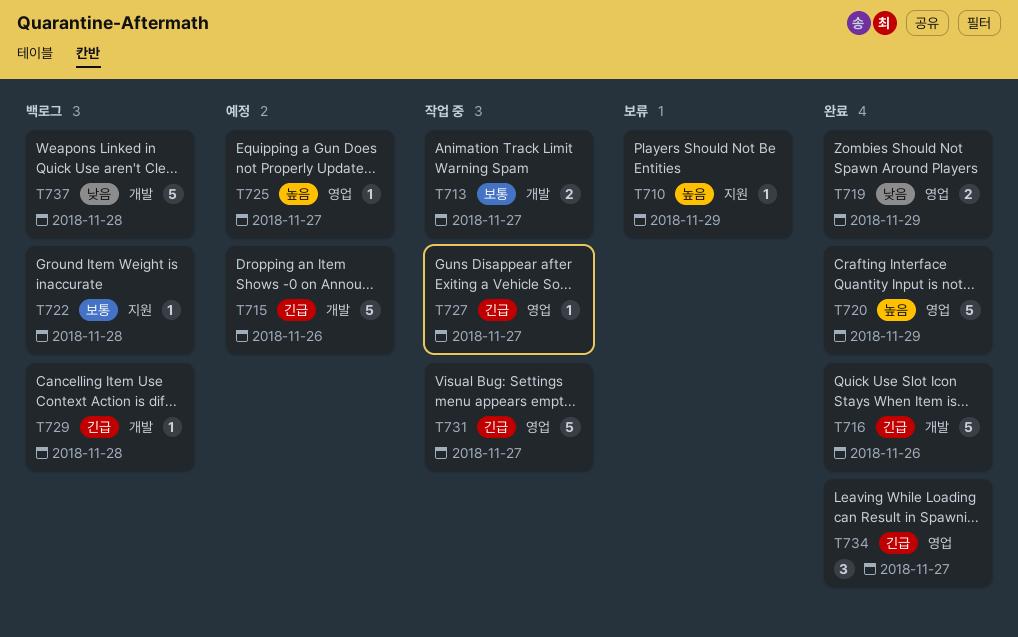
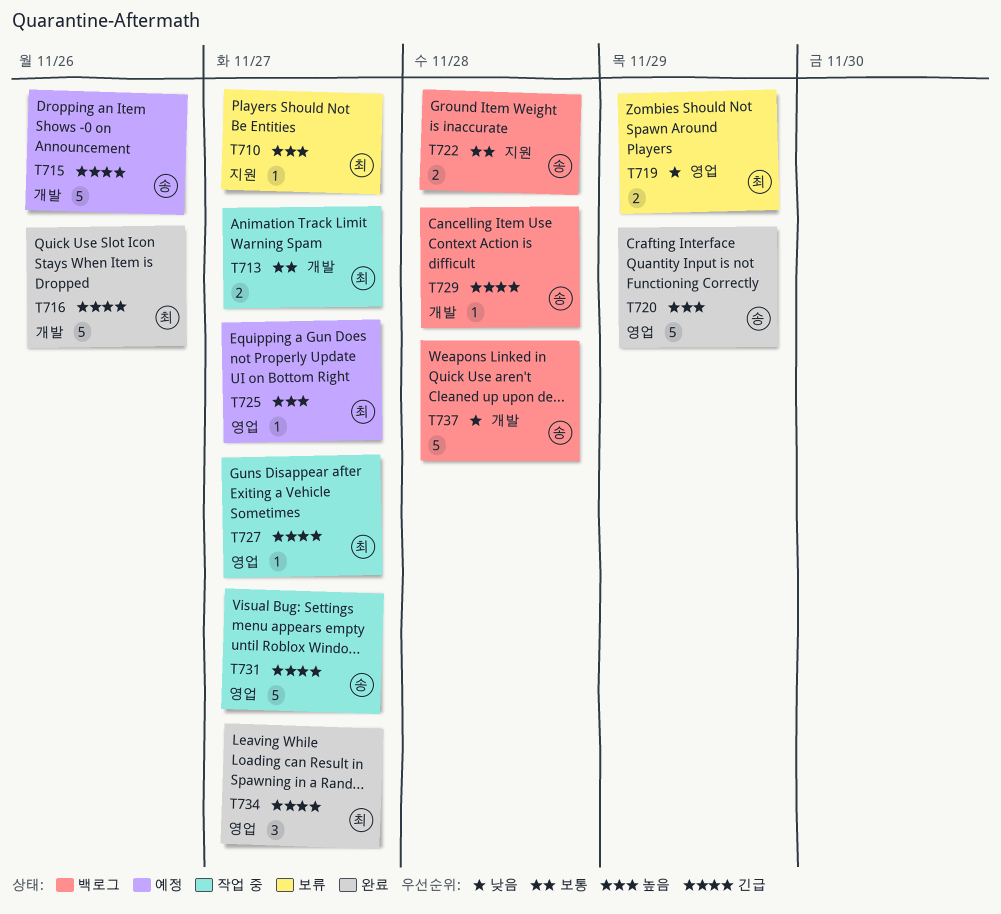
T710, due: Nov 29 -> Nov 27
T719, status: 완료 -> 보류
T722, estimate: 1 -> 2

